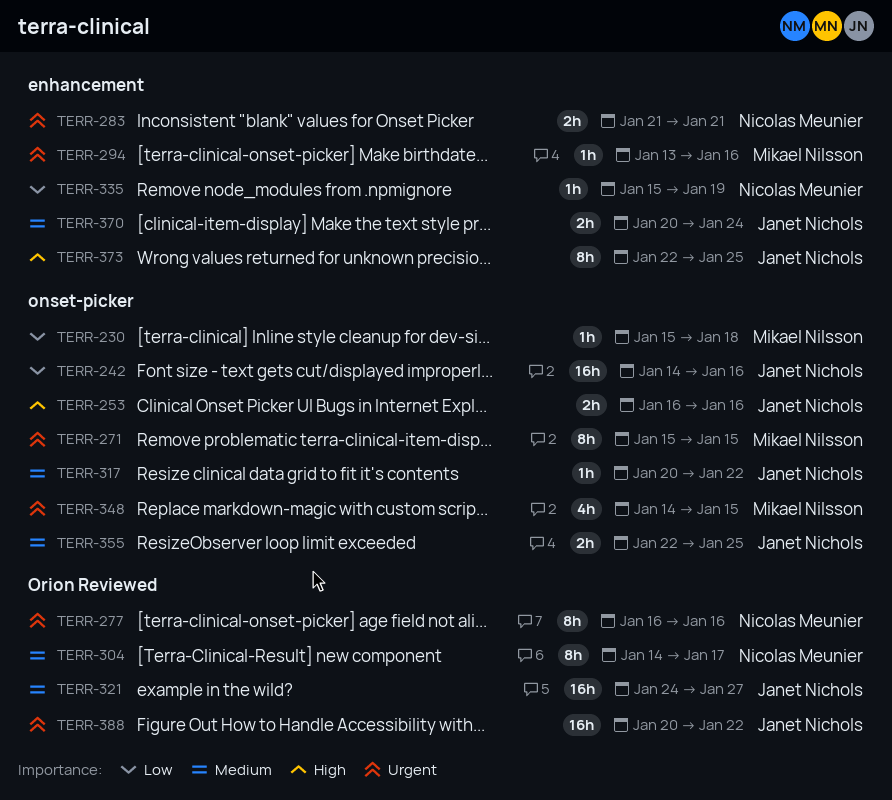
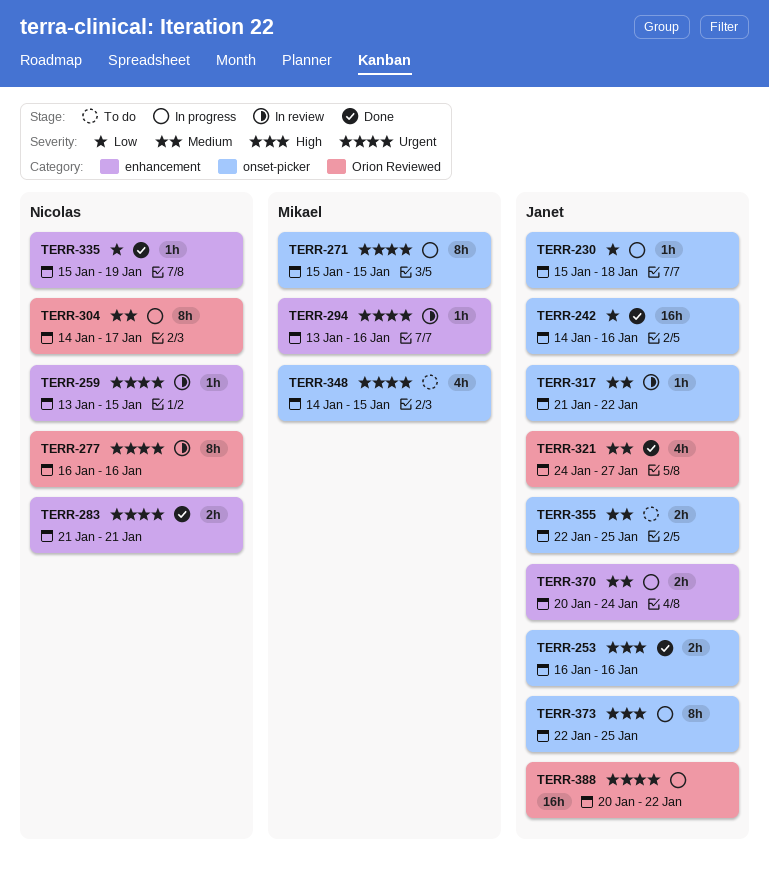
TERR-230, owner: Mikael Nilsson -> Janet Nichols
TERR-259: none -> present
TERR-317, start: Jan 20 -> Jan 21
TERR-321, estimate: 16h -> 4h
TERR-373, label: enhancement -> onset-picker

